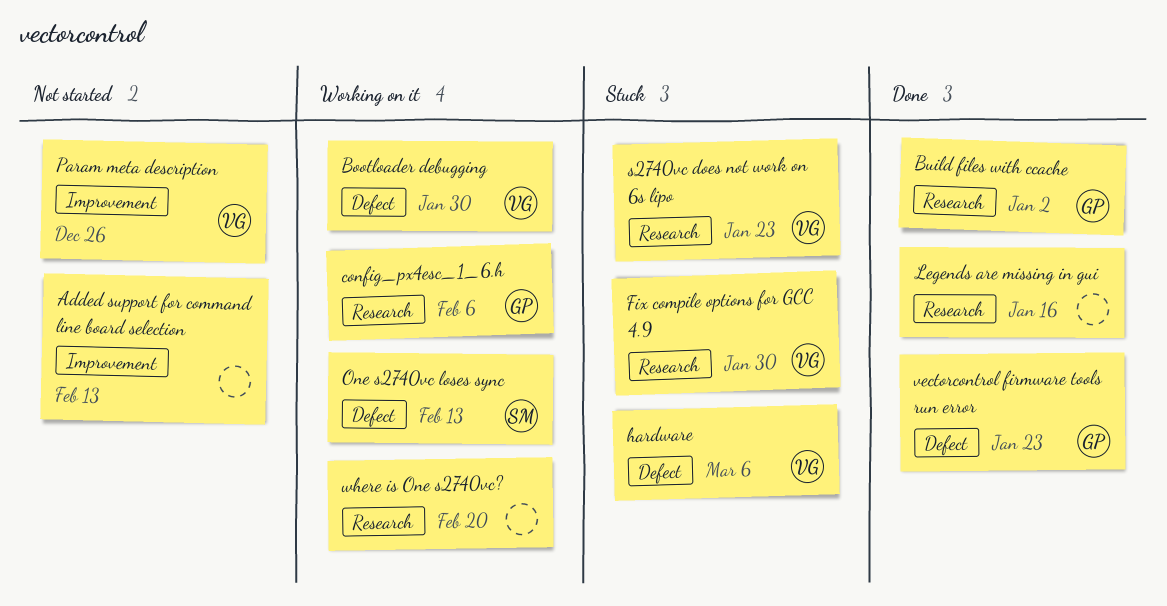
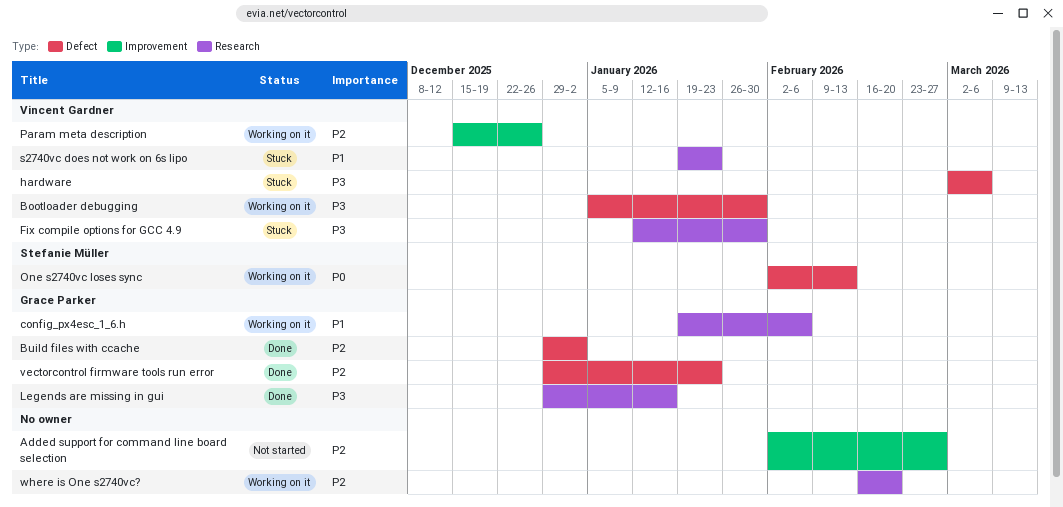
Added support for command line board selection, due: Feb 13 -> Feb 27
Build files with ccache, label: Research -> Defect
Legends are missing in gui, owner: none -> Grace Parker
Param meta description, status: Not started -> Working on it

